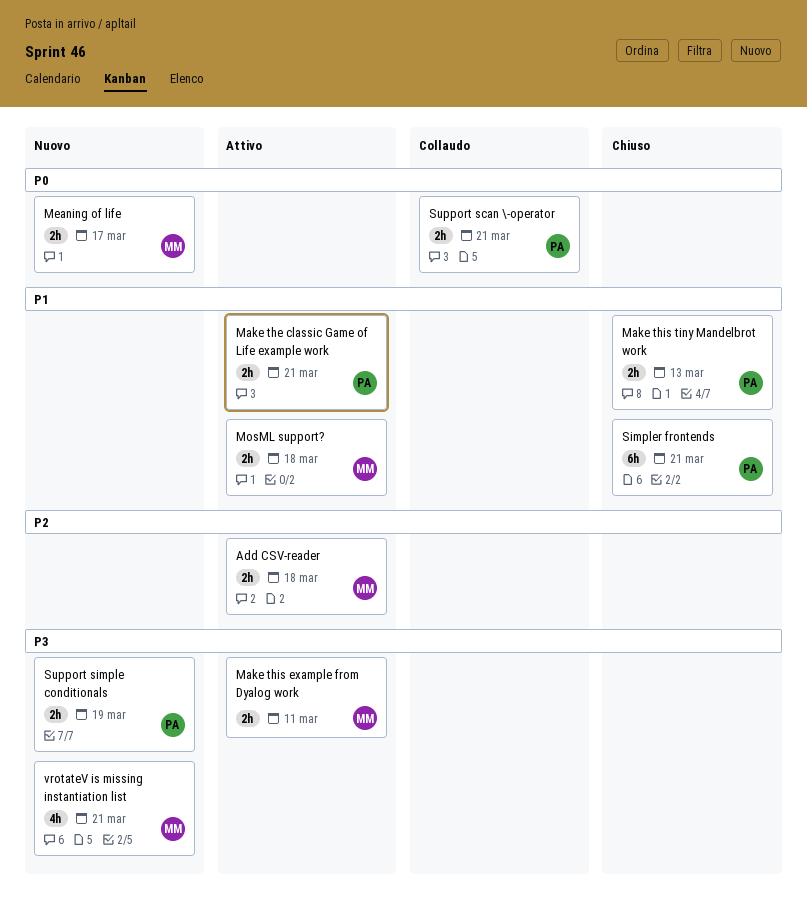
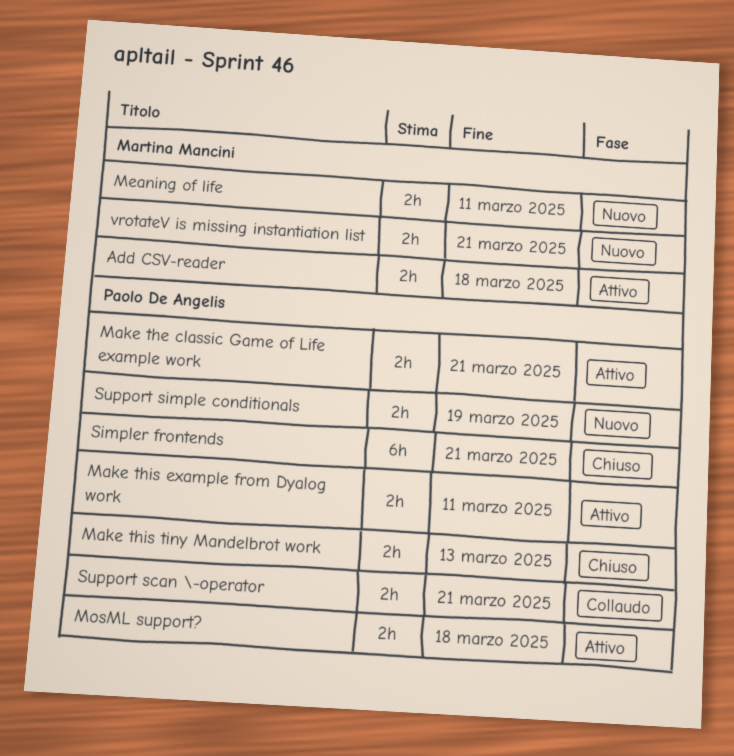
Make this example from Dyalog work, owner: Martina Mancini -> Paolo De Angelis
Meaning of life, due: Mar 17 -> Mar 11
MosML support?, owner: Martina Mancini -> Paolo De Angelis
vrotateV is missing instantiation list, estimate: 4h -> 2h

